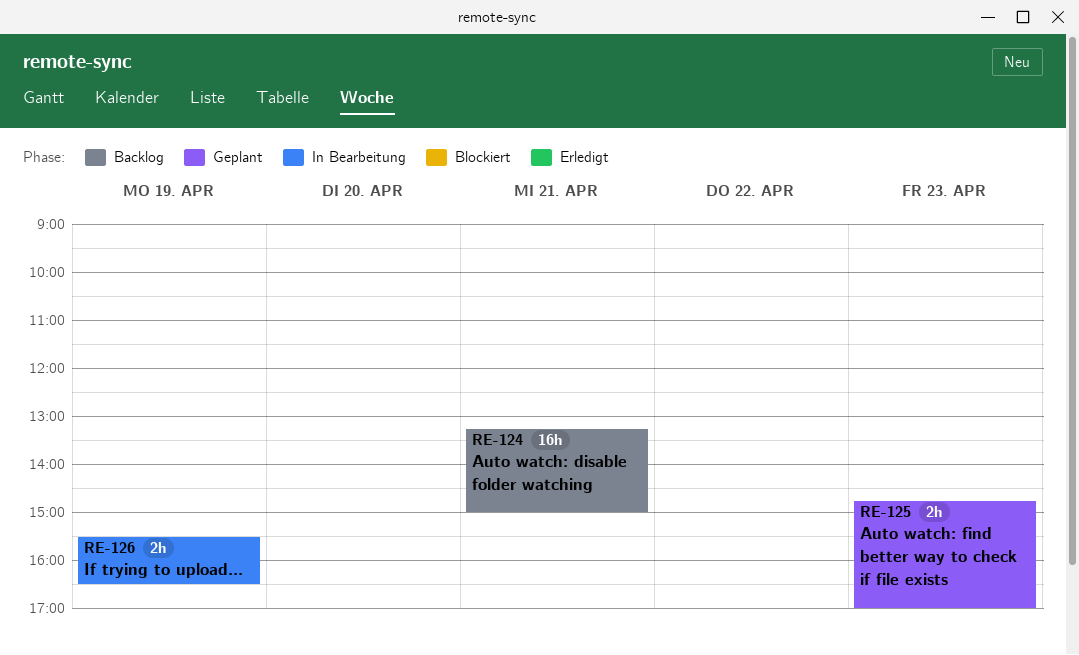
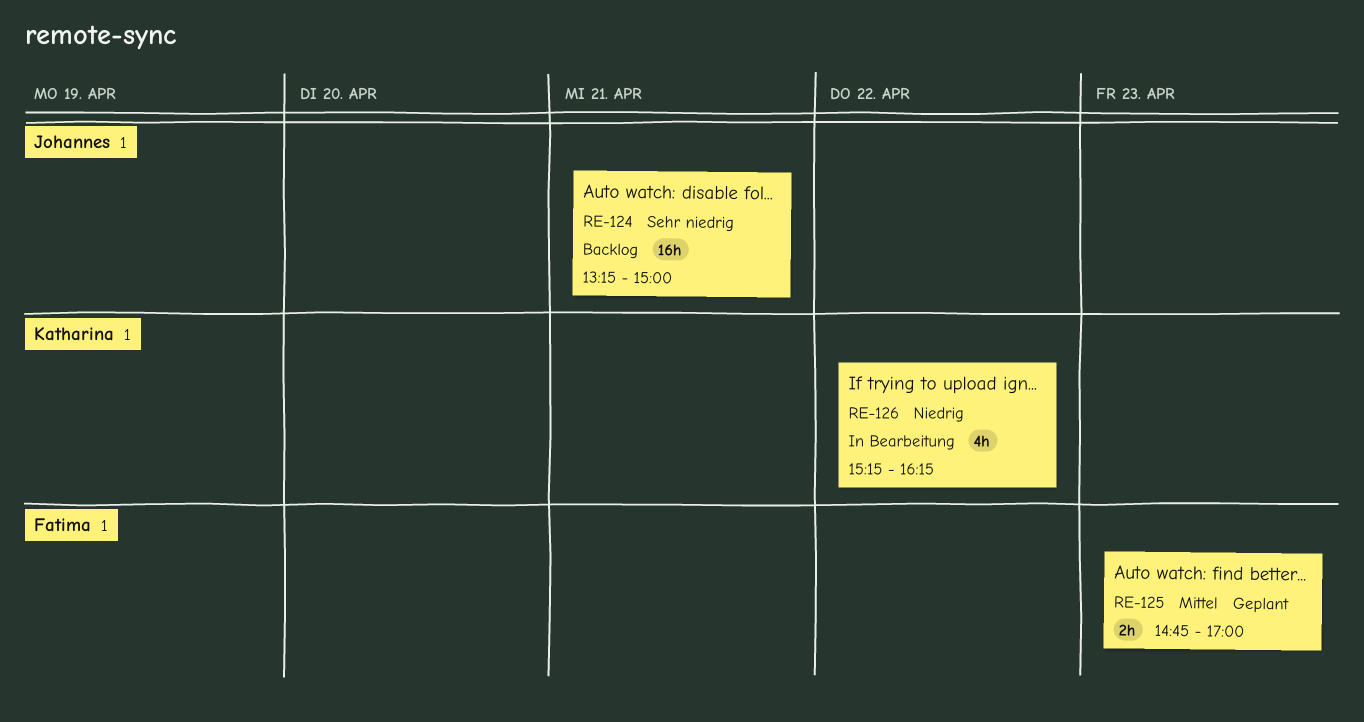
RE-126, estimate: 2h -> 4h
RE-126, day: Apr 19 -> Apr 22
RE-126, begins: 15:30 -> 15:15
RE-126, ends: 16:30 -> 16:15

